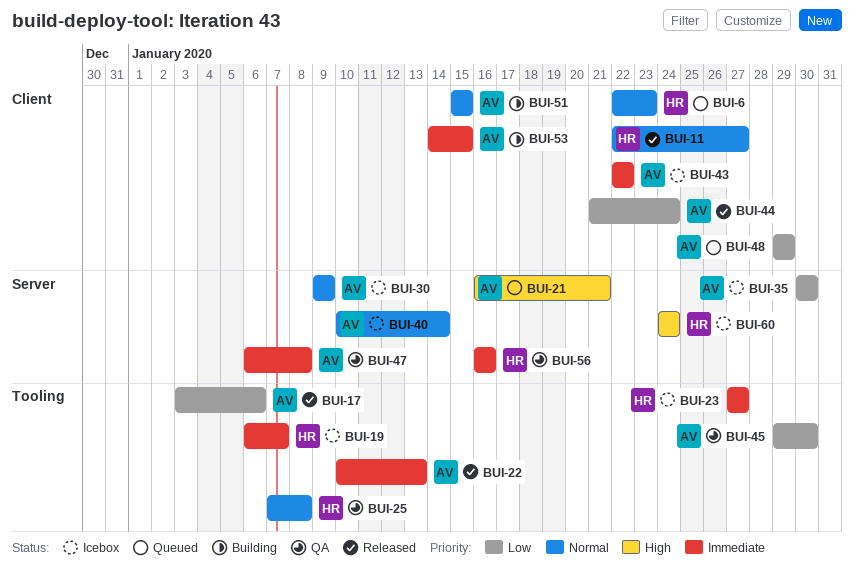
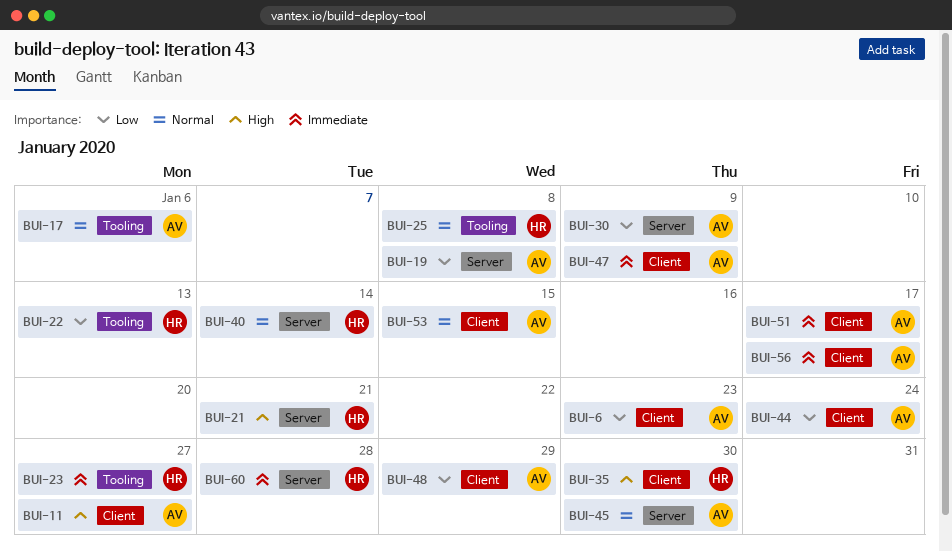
BUI-6, owner: HR -> AV
BUI-6, priority: Normal -> Low
BUI-11, owner: HR -> AV
BUI-11, priority: Normal -> High
BUI-17, priority: Low -> Normal
BUI-19, owner: HR -> AV
BUI-19, priority: Immediate -> Low
BUI-19, label: Tooling -> Server
BUI-19, due: Jan 7 -> Jan 8
BUI-21, owner: AV -> HR
BUI-22, owner: AV -> HR
BUI-22, priority: Immediate -> Low
BUI-30, priority: Normal -> Low
BUI-35, owner: AV -> HR
BUI-35, priority: Low -> High
BUI-35, label: Server -> Client
BUI-40, owner: AV -> HR
BUI-43: present -> none
BUI-45, priority: Low -> Normal
BUI-45, label: Tooling -> Server
BUI-47, label: Server -> Client
BUI-47, due: Jan 8 -> Jan 9
BUI-51, priority: Normal -> Immediate
BUI-51, due: Jan 15 -> Jan 17
BUI-53, priority: Immediate -> Normal
BUI-56, owner: HR -> AV
BUI-56, label: Server -> Client
BUI-56, due: Jan 16 -> Jan 17
BUI-60, priority: High -> Immediate
BUI-60, due: Jan 24 -> Jan 28

